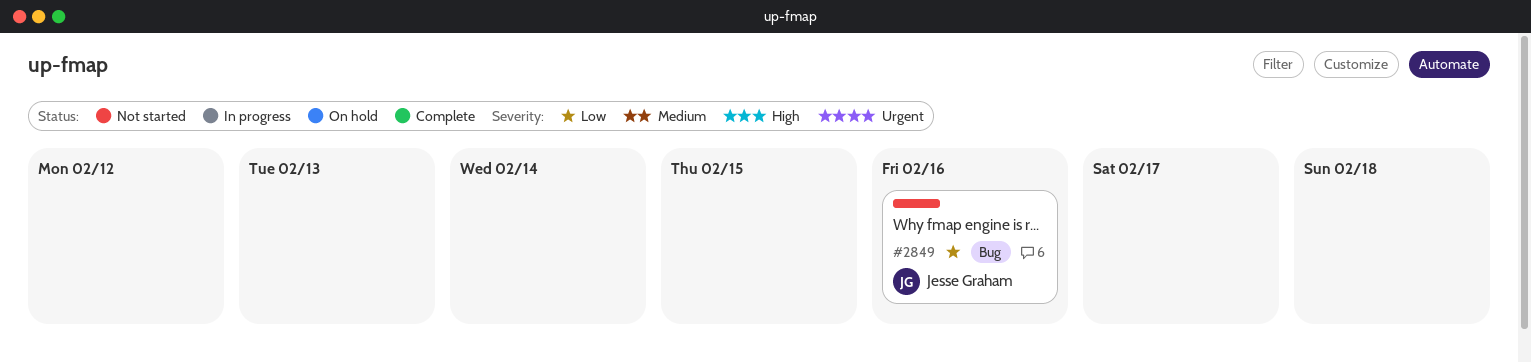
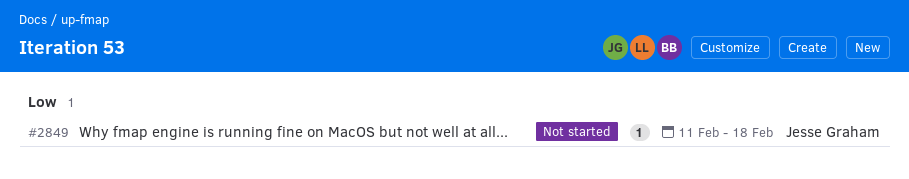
#2849, due: Feb 16 -> Feb 18

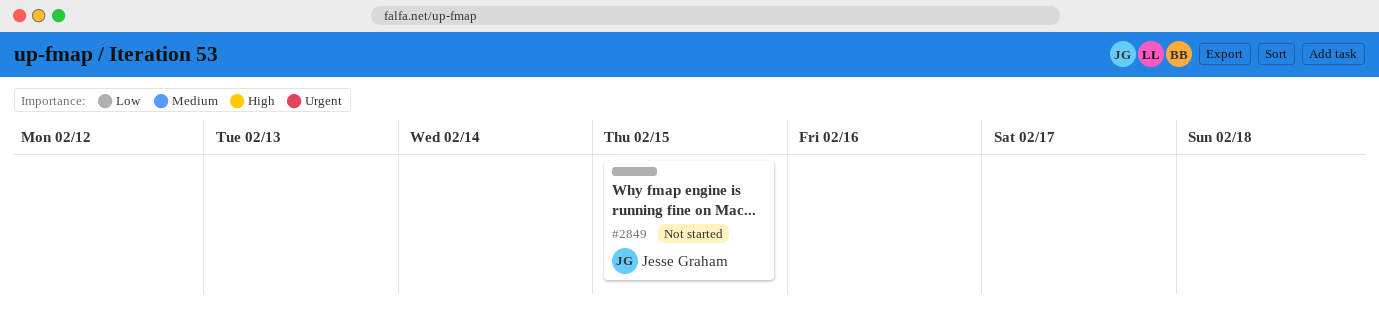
#2849, due: Feb 18 -> Feb 15

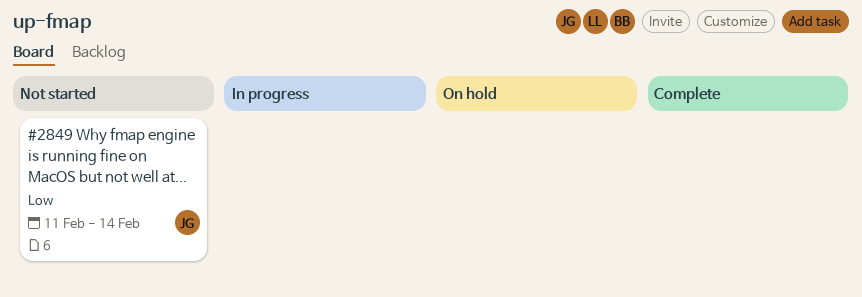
#2849, due: Feb 15 -> Feb 14

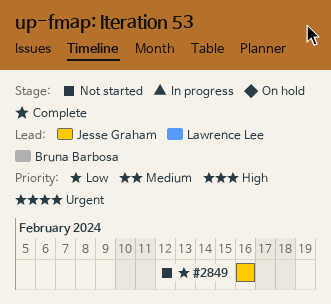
#2849, start: Feb 11 -> Feb 16
#2849, due: Feb 14 -> Feb 16

